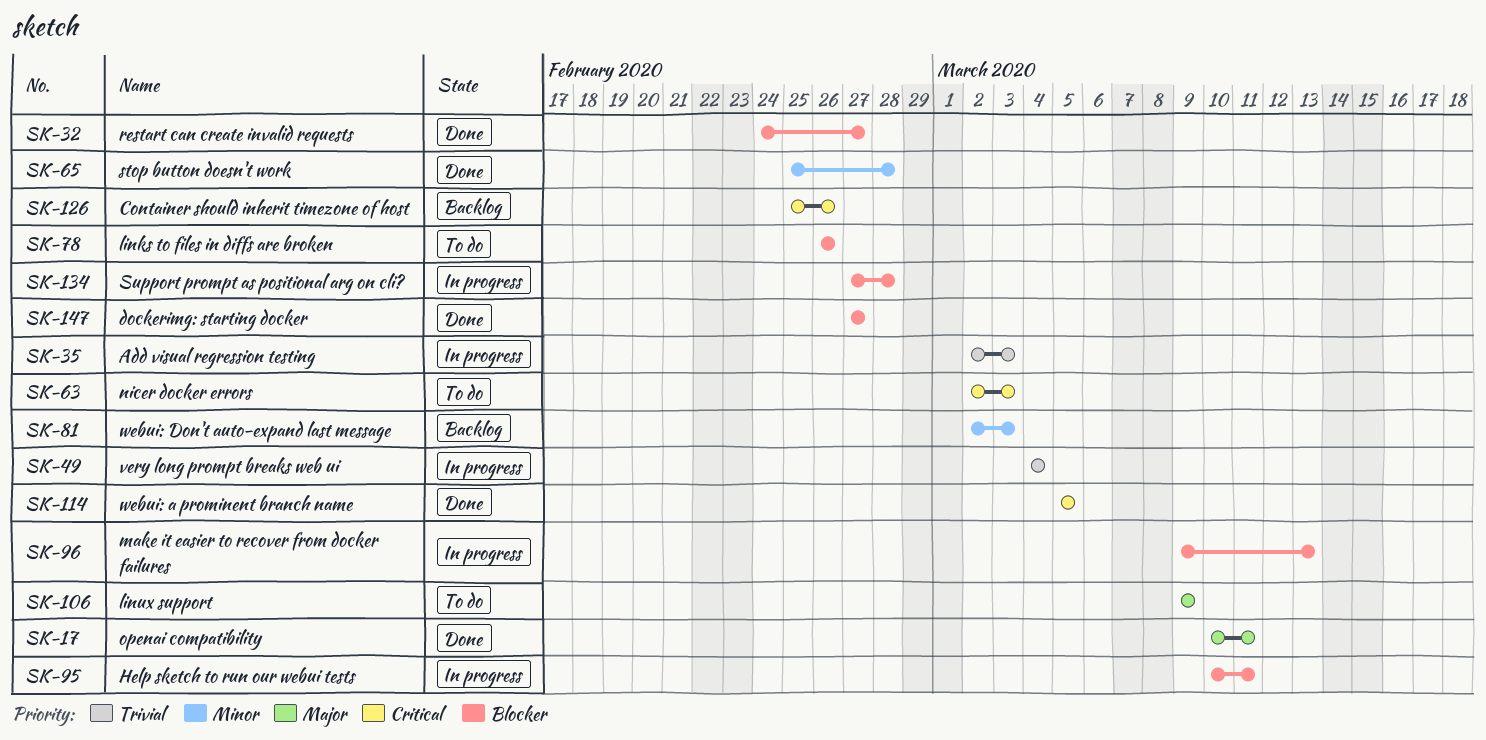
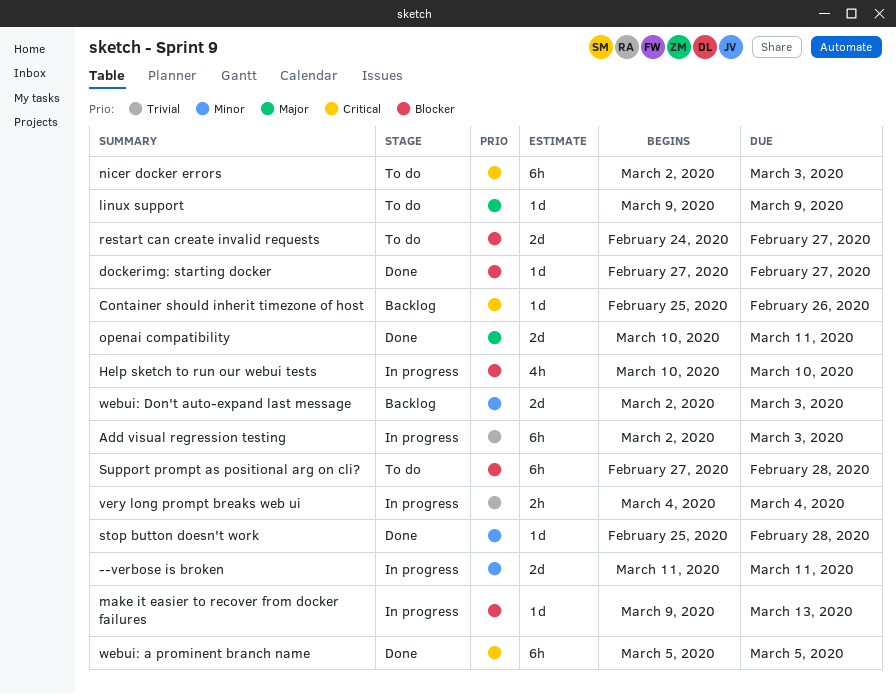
--verbose is broken: none -> present
Help sketch to run our webui tests, due: Mar 11 -> Mar 10
links to files in diffs are broken: present -> none
restart can create invalid requests, status: Done -> To do
Support prompt as positional arg on cli?, status: In progress -> To do

